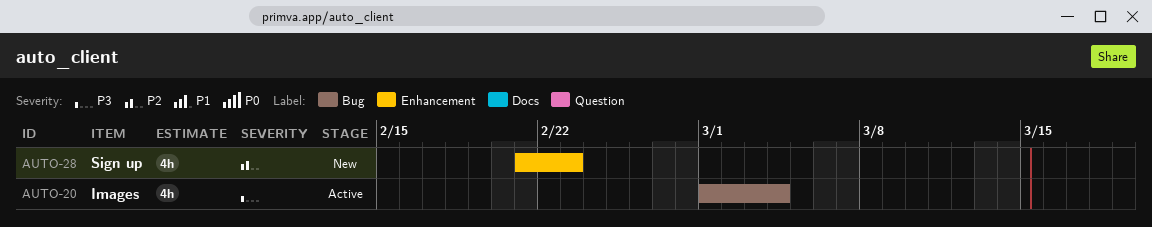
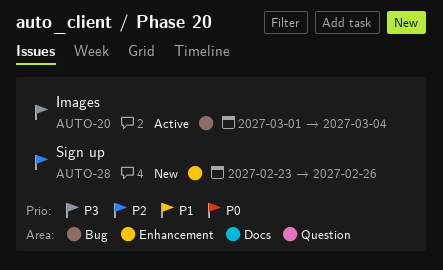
AUTO-28, start: Feb 21 -> Feb 23
AUTO-28, due: Feb 23 -> Feb 26

